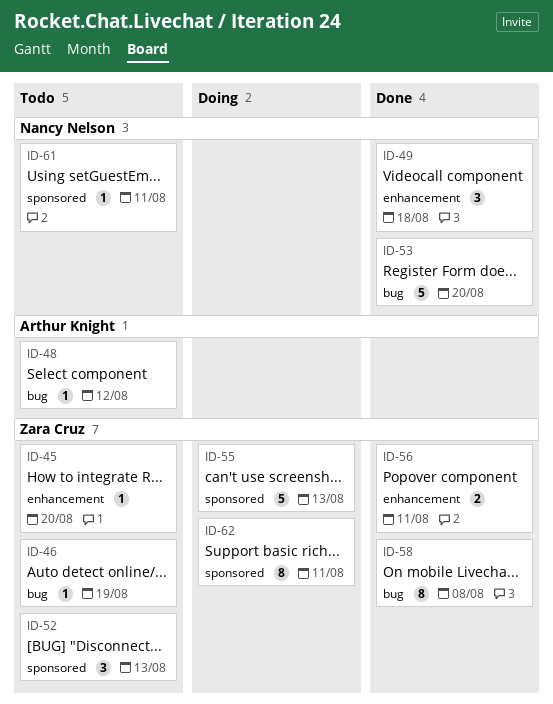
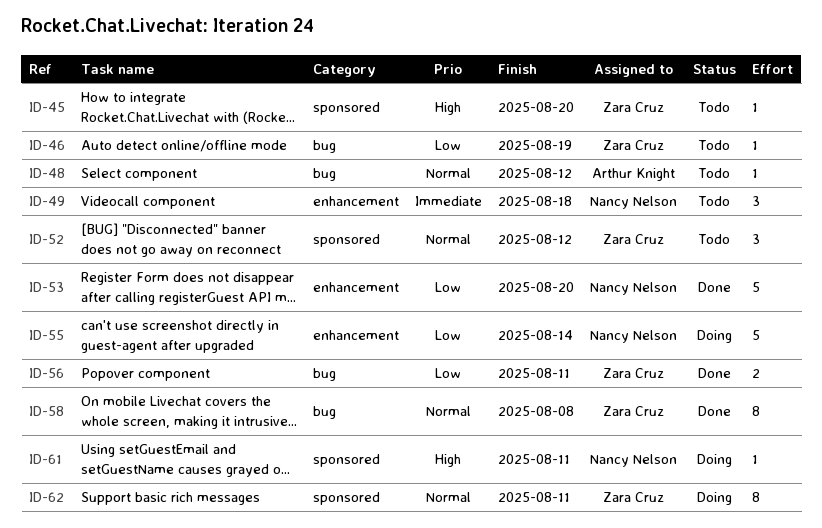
ID-45, label: enhancement -> sponsored
ID-49, status: Done -> Todo
ID-52, due: Aug 13 -> Aug 12
ID-53, label: bug -> enhancement
ID-55, owner: Zara Cruz -> Nancy Nelson
ID-55, label: sponsored -> enhancement
ID-55, due: Aug 13 -> Aug 14
ID-56, label: enhancement -> bug
ID-61, status: Todo -> Doing

